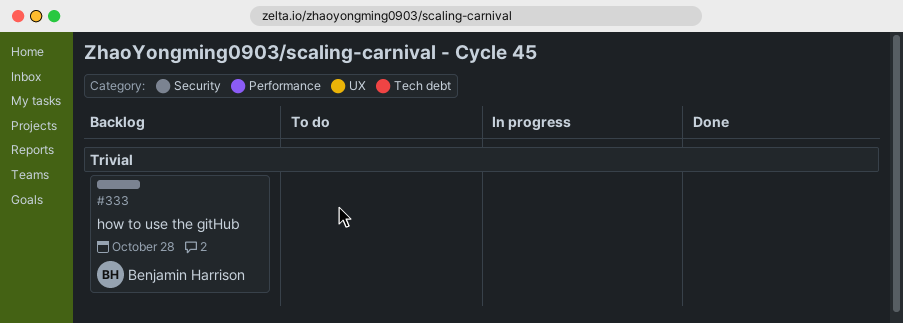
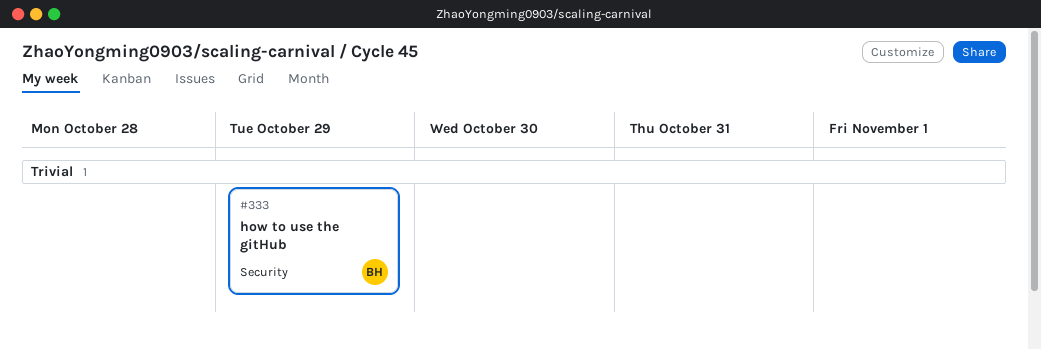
#333, due: Oct 28 -> Oct 29

